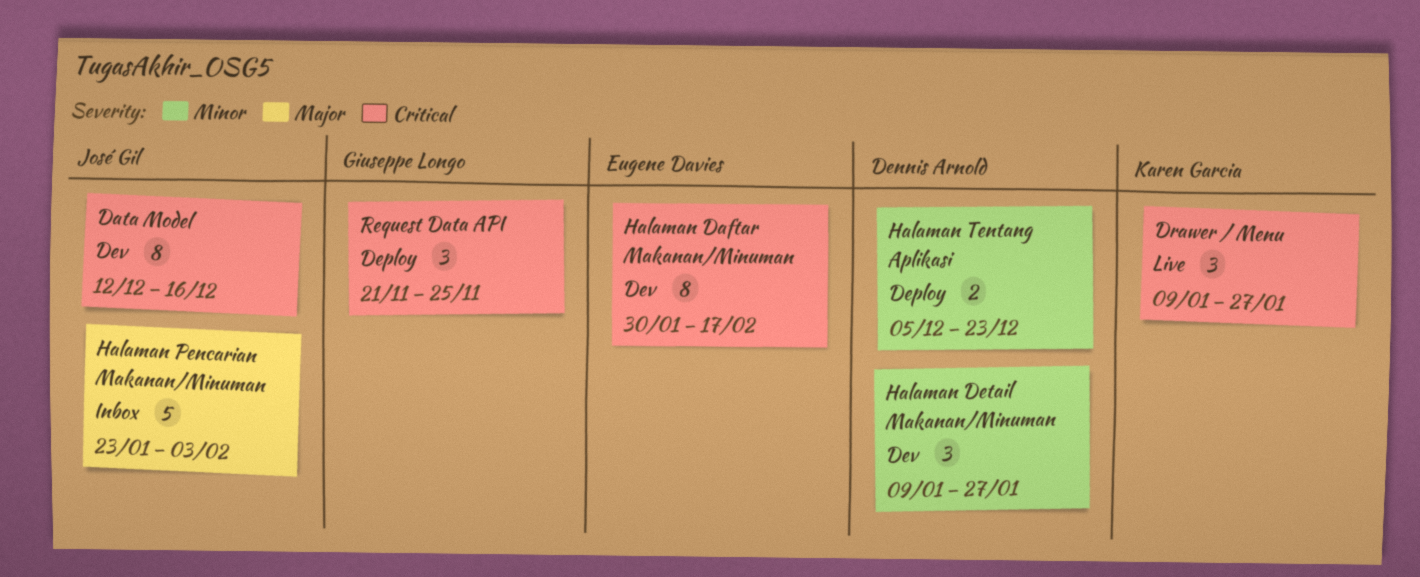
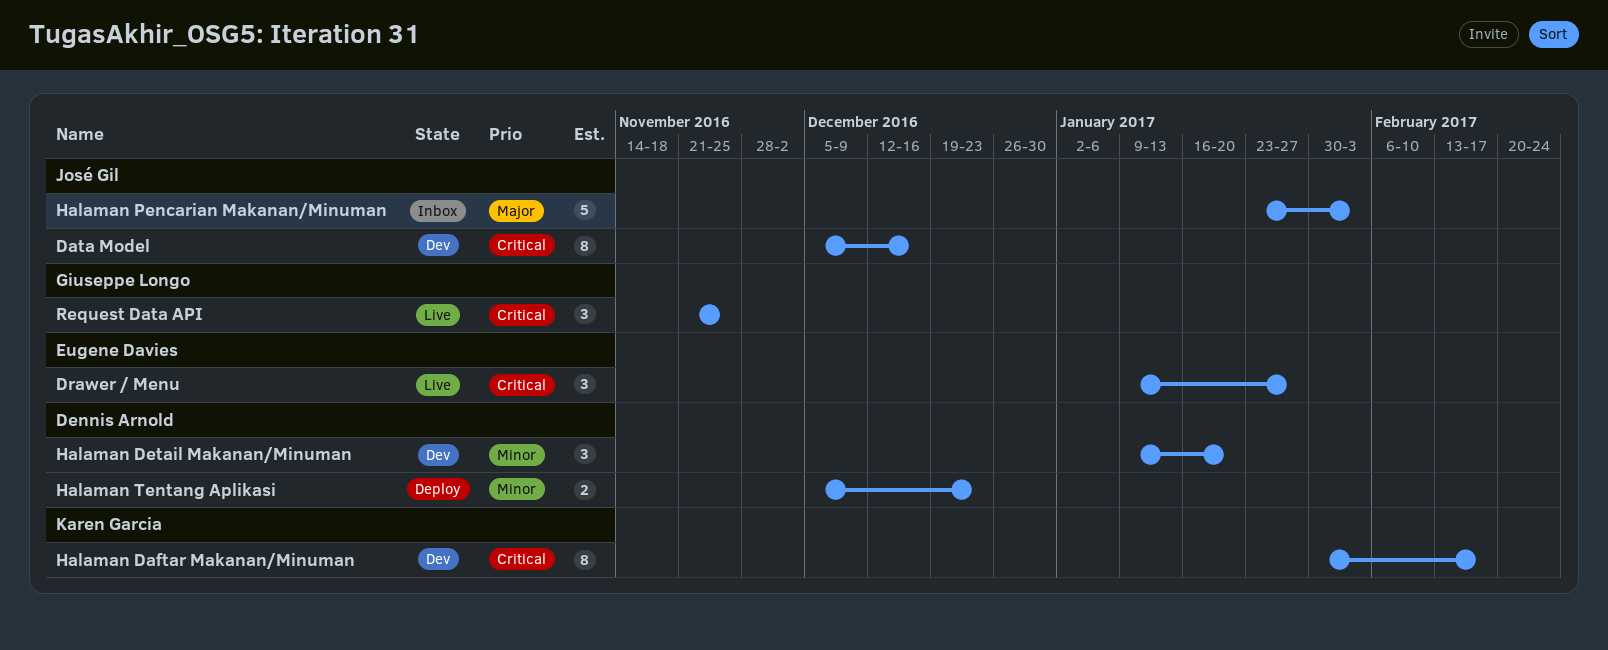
Data Model, start: Dec 12 -> Dec 5
Drawer / Menu, owner: Karen Garcia -> Eugene Davies
Halaman Daftar Makanan/Minuman, owner: Eugene Davies -> Karen Garcia
Halaman Detail Makanan/Minuman, due: Jan 27 -> Jan 20
Request Data API, status: Deploy -> Live

